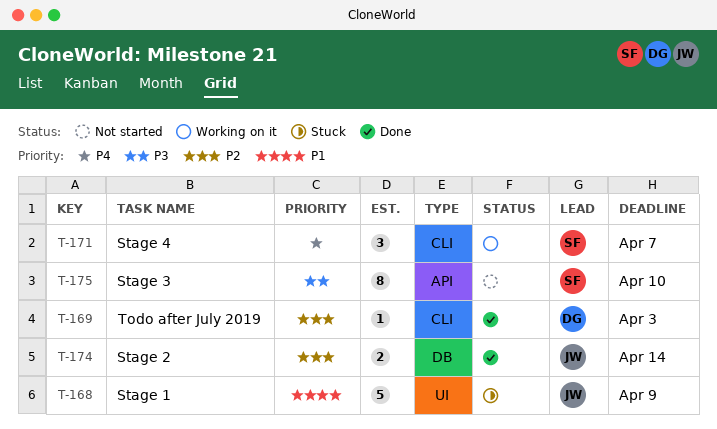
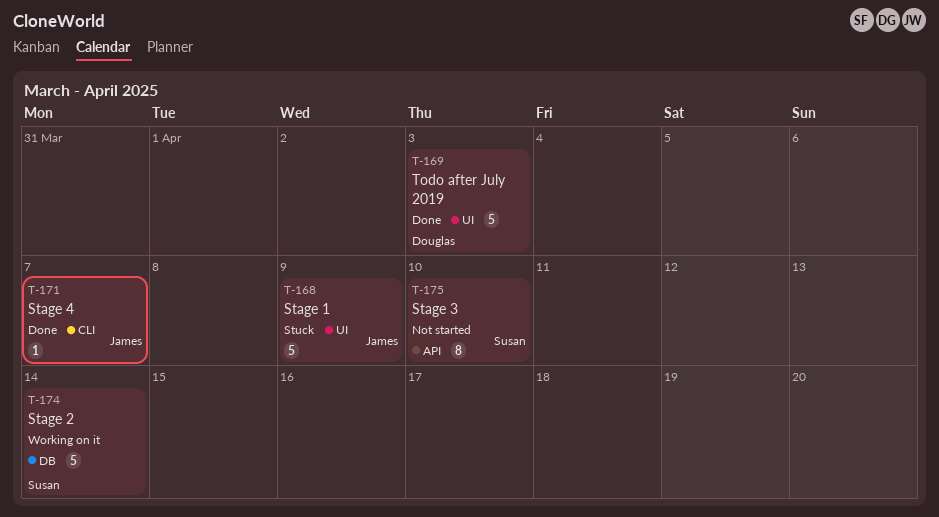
T-169, label: CLI -> UI
T-169, estimate: 1 -> 5
T-171, status: Working on it -> Done
T-171, owner: Susan -> James
T-171, estimate: 3 -> 1
T-174, status: Done -> Working on it
T-174, owner: James -> Susan
T-174, estimate: 2 -> 5

